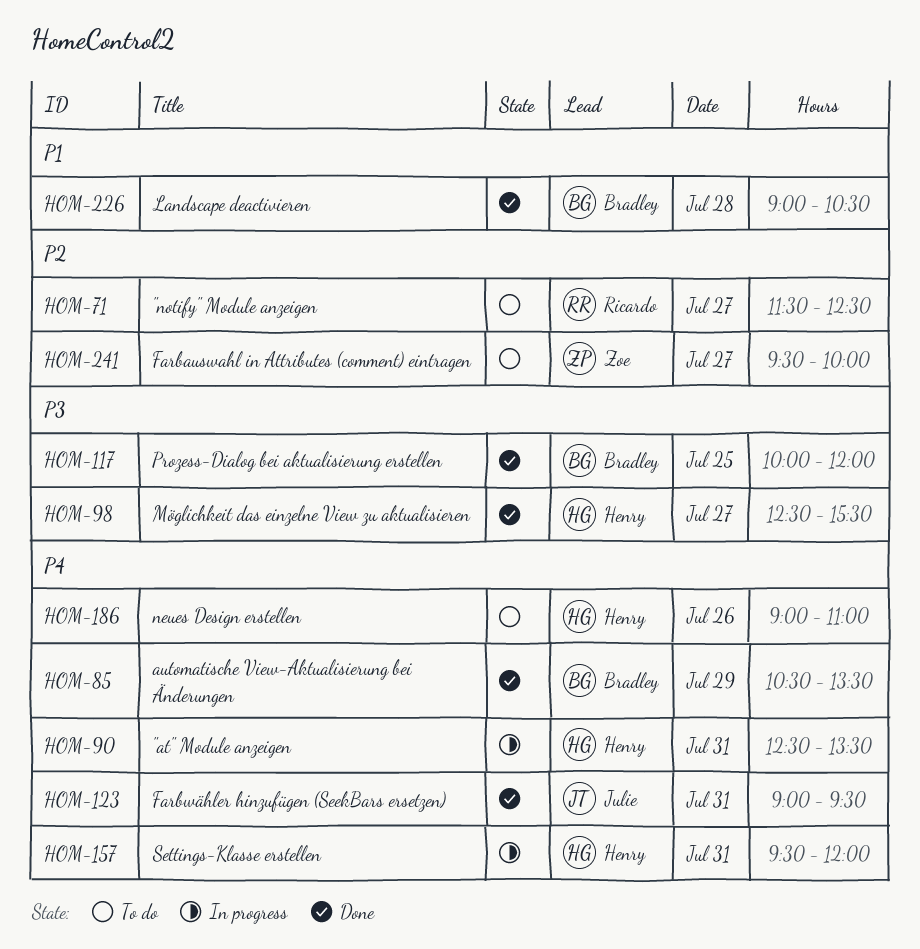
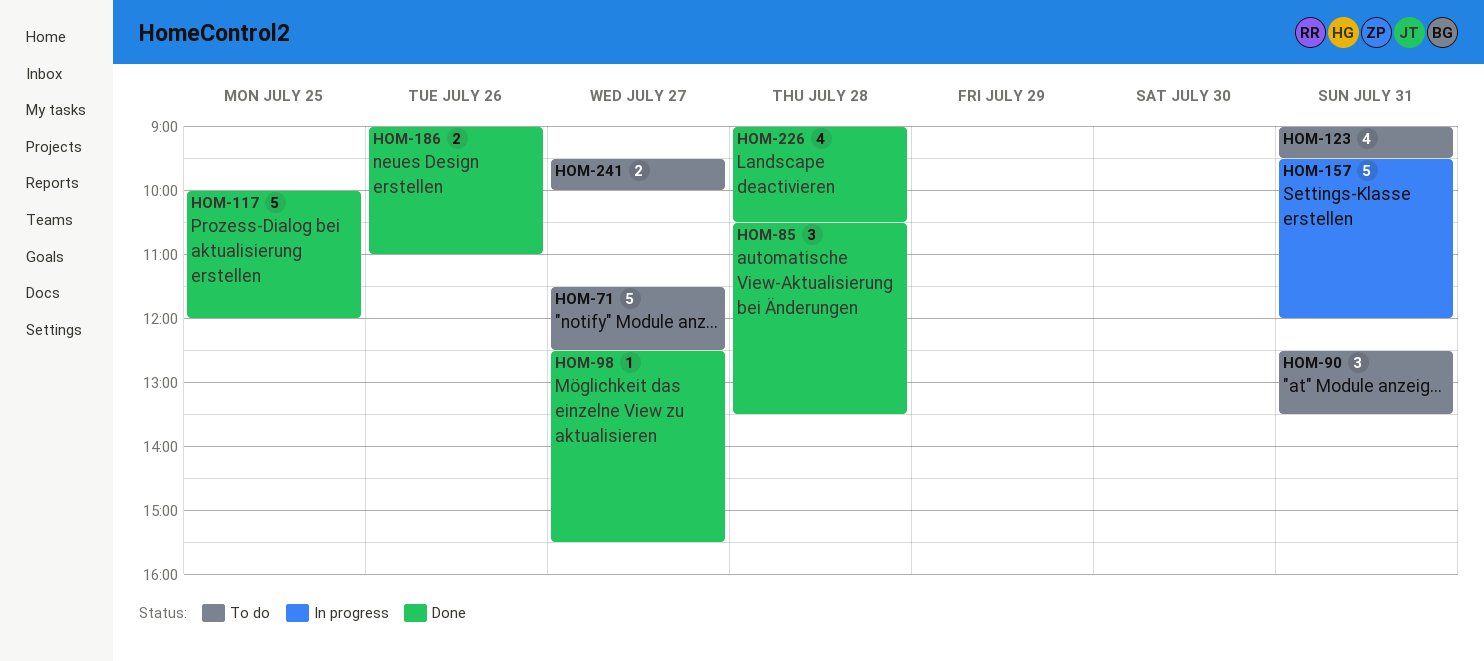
HOM-85, day: Jul 29 -> Jul 28
HOM-90, status: In progress -> To do
HOM-123, status: Done -> To do
HOM-186, status: To do -> Done

